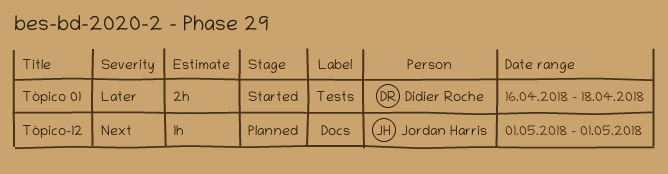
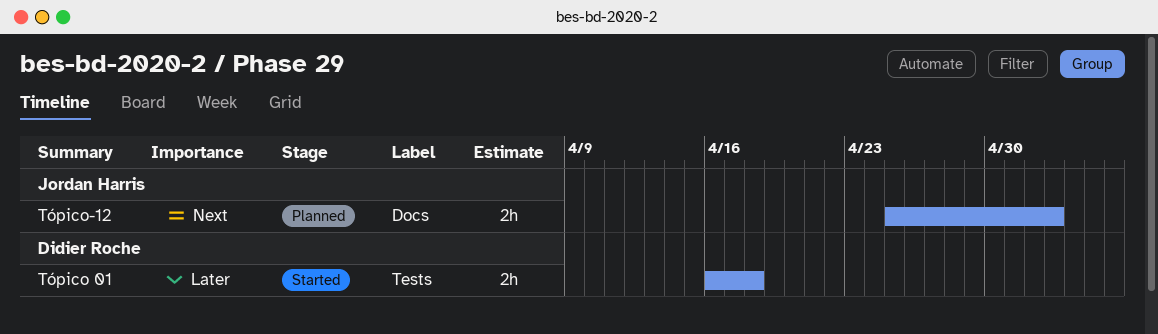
Tópico-12, estimate: 1h -> 2h
Tópico-12, start: May 1 -> Apr 25
Tópico-12, due: May 1 -> May 3

